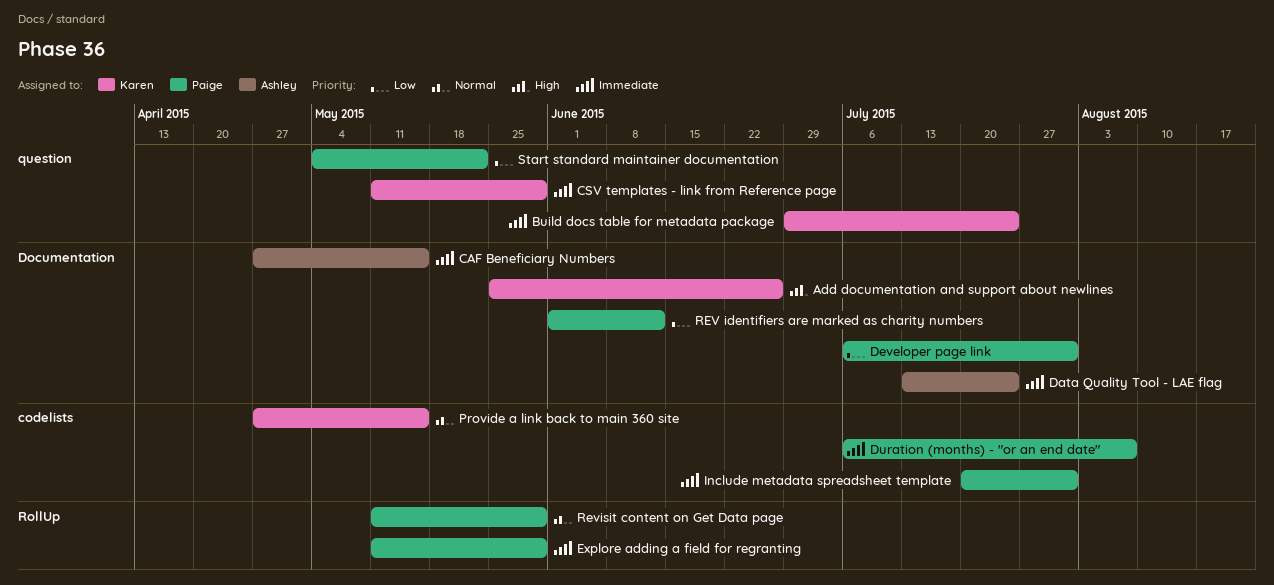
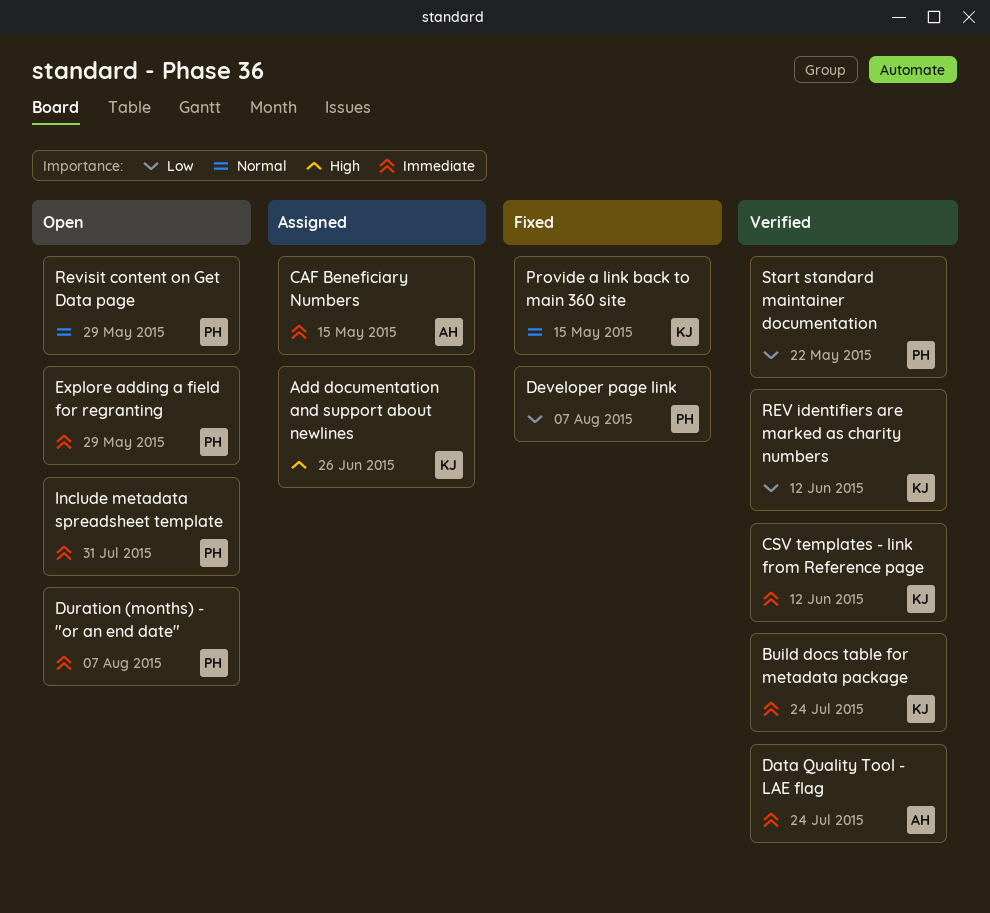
CSV templates - link from Reference page, due: May 29 -> Jun 12
Developer page link, due: Jul 31 -> Aug 7
REV identifiers are marked as charity numbers, owner: Paige -> Karen

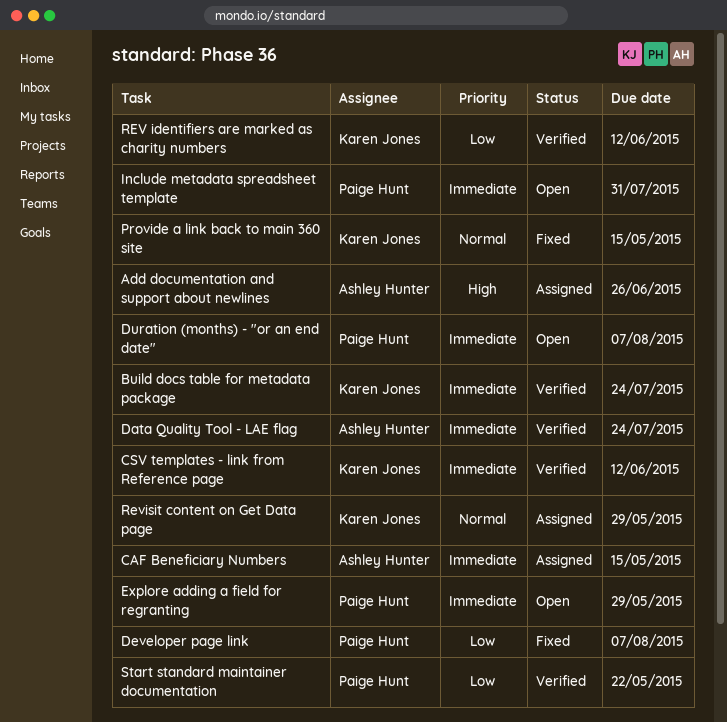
Add documentation and support about newlines, owner: Karen Jones -> Ashley Hunter
Revisit content on Get Data page, status: Open -> Assigned
Revisit content on Get Data page, owner: Paige Hunt -> Karen Jones

